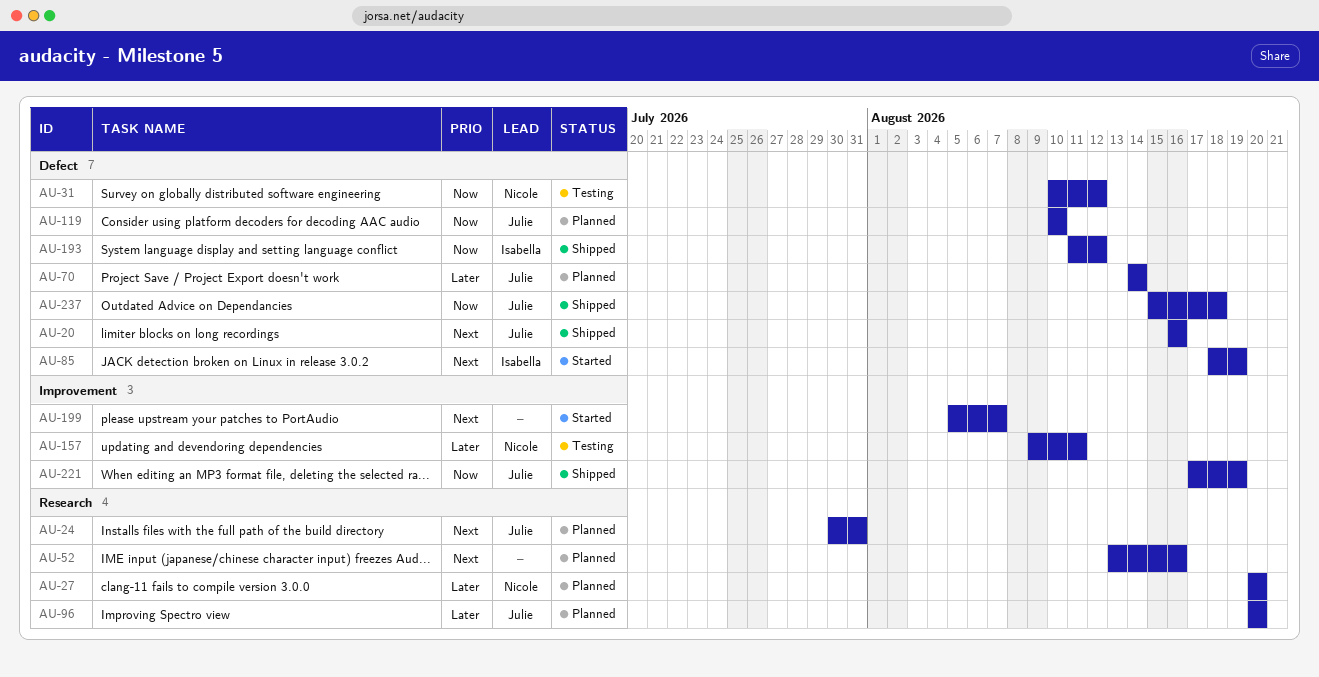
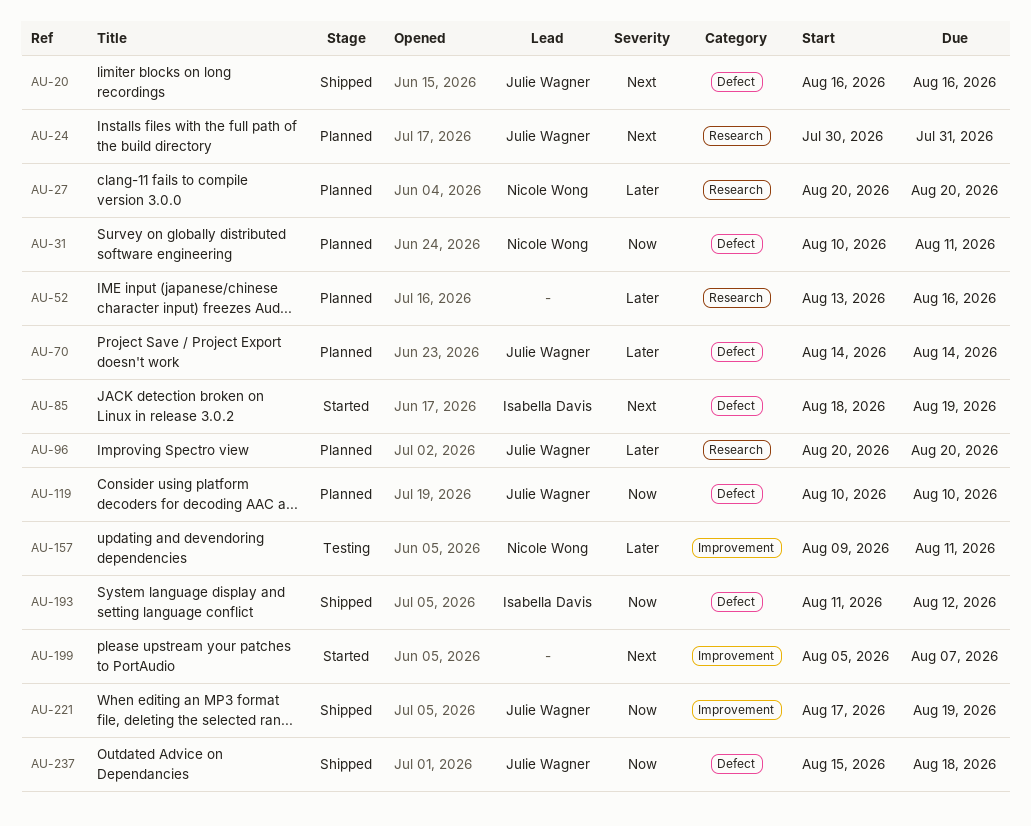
AU-31, status: Testing -> Planned
AU-31, due: Aug 12 -> Aug 11
AU-52, priority: Next -> Later

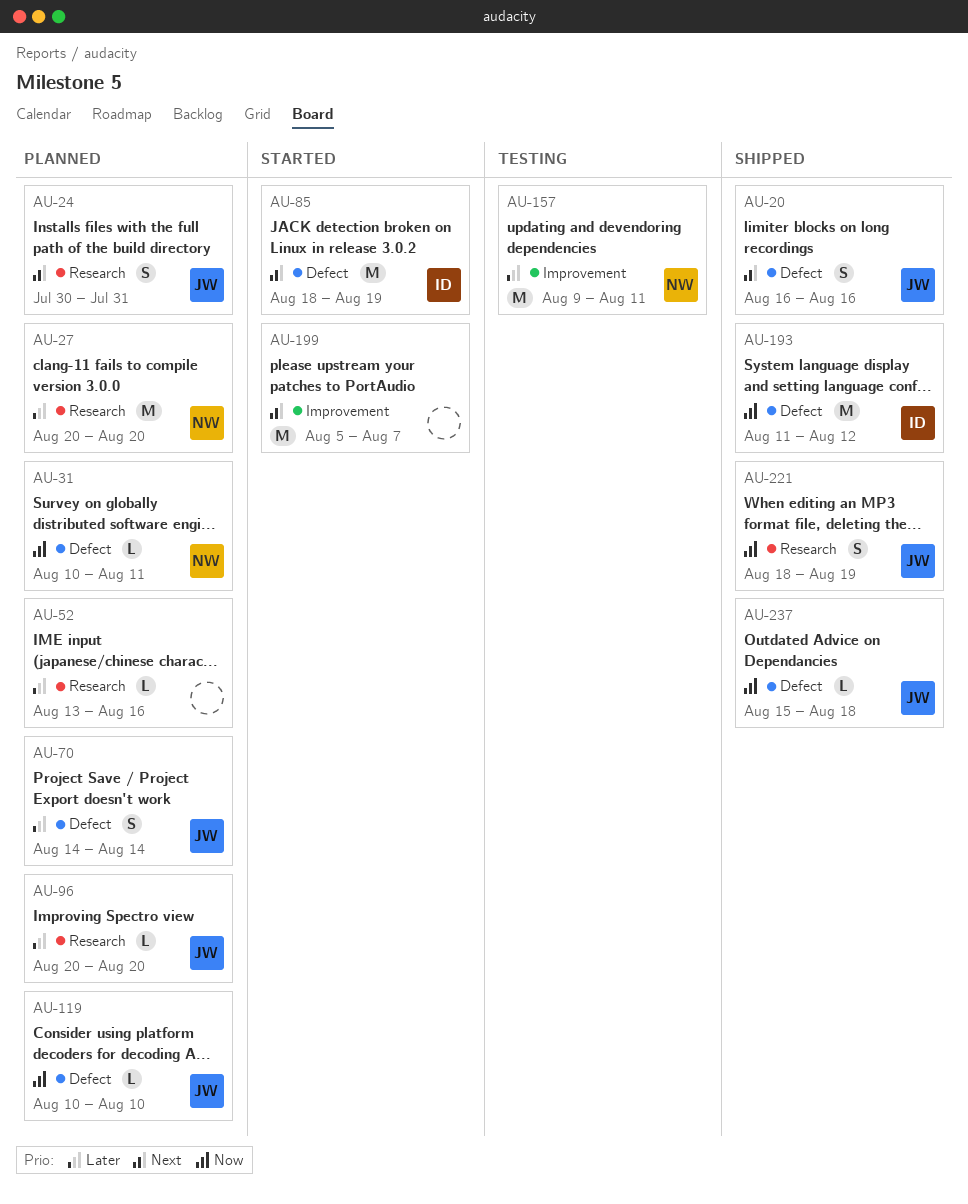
AU-221, label: Improvement -> Research
AU-221, start: Aug 17 -> Aug 18

